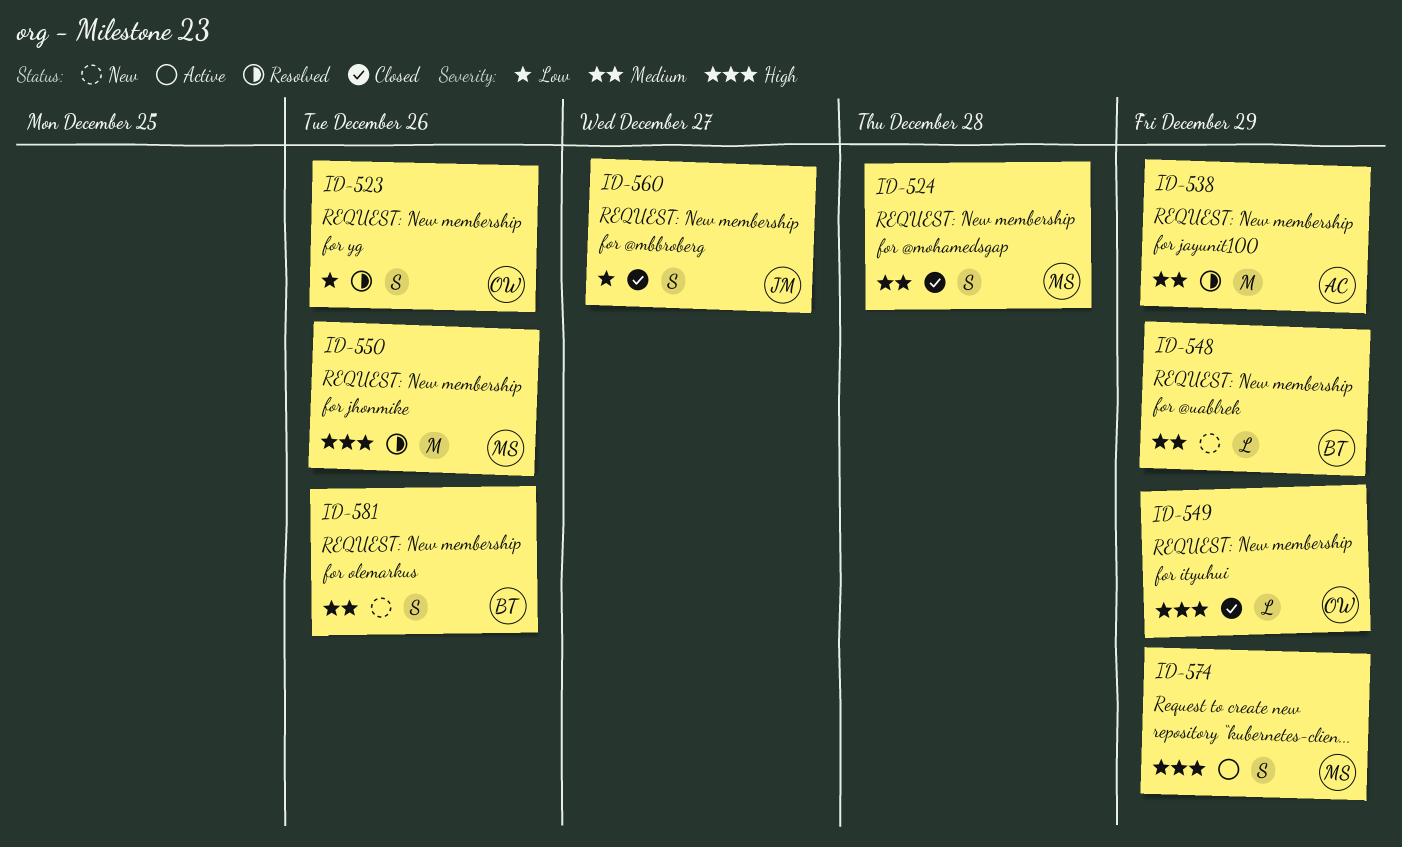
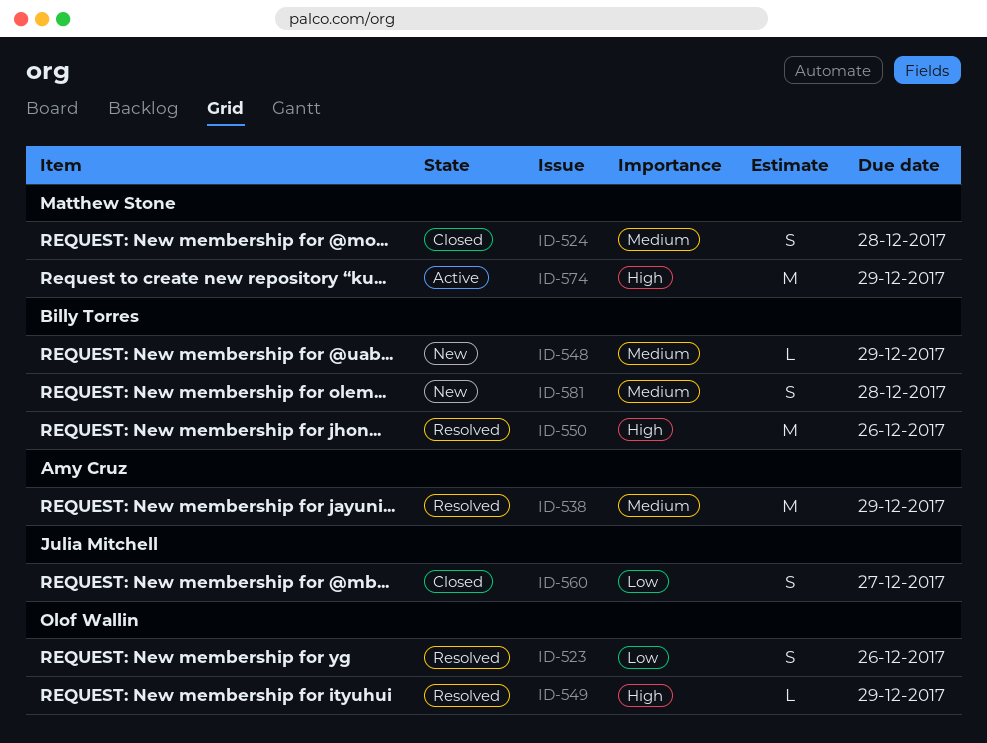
ID-549, status: Closed -> Resolved
ID-550, owner: Matthew Stone -> Billy Torres
ID-574, estimate: S -> M
ID-581, due: Dec 26 -> Dec 28

